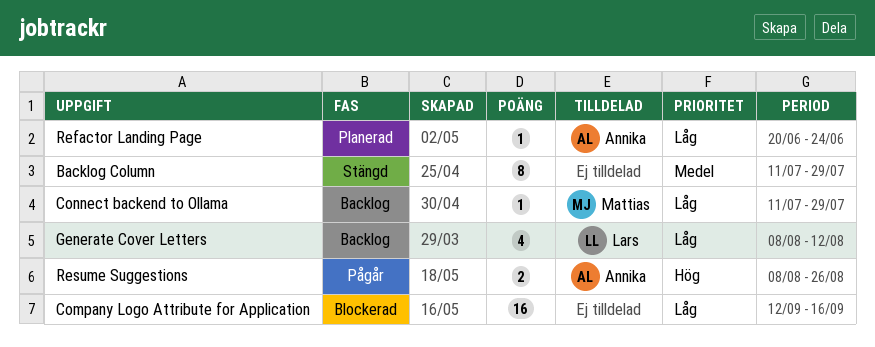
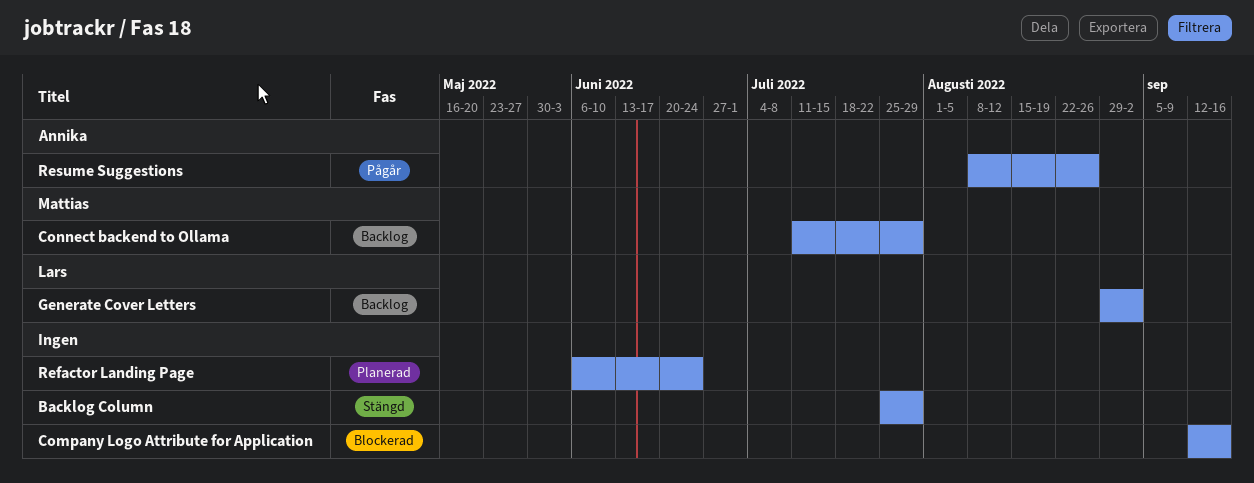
Backlog Column, start: Jul 11 -> Jul 25
Generate Cover Letters, start: Aug 8 -> Aug 29
Generate Cover Letters, due: Aug 12 -> Sep 2
Refactor Landing Page, owner: Annika -> none
Refactor Landing Page, start: Jun 20 -> Jun 6

